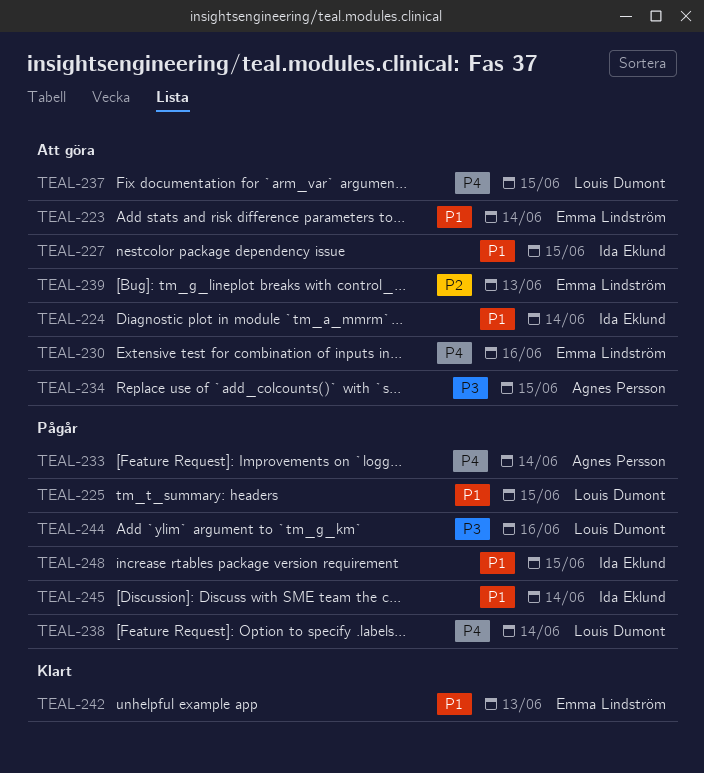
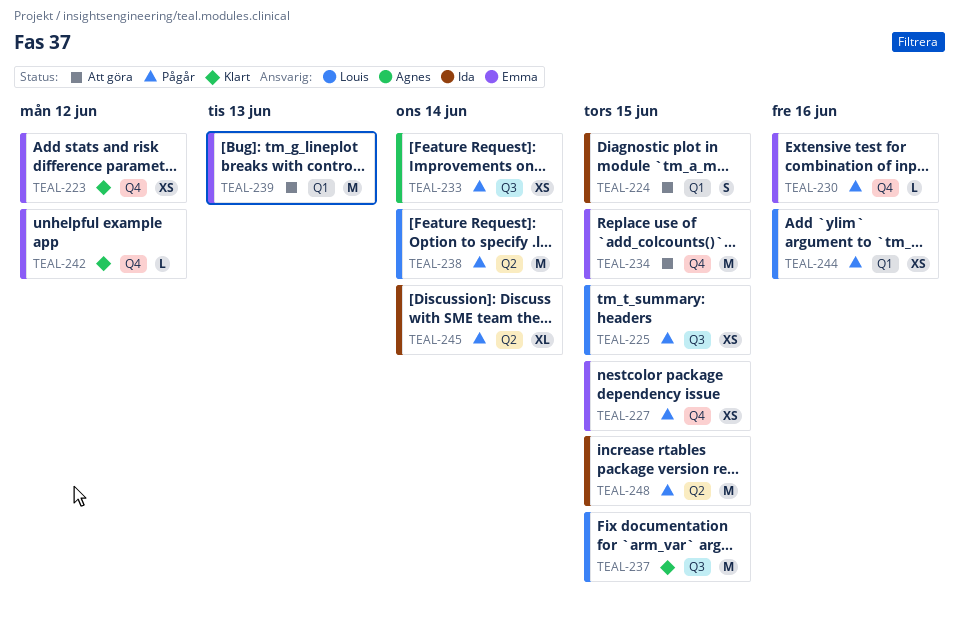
TEAL-223, status: Att göra -> Klart
TEAL-223, due: Jun 14 -> Jun 12
TEAL-224, due: Jun 14 -> Jun 15
TEAL-227, status: Att göra -> Pågår
TEAL-227, owner: Ida Eklund -> Emma Lindström
TEAL-230, status: Att göra -> Pågår
TEAL-234, owner: Agnes Persson -> Emma Lindström
TEAL-237, status: Att göra -> Klart
TEAL-242, due: Jun 13 -> Jun 12

